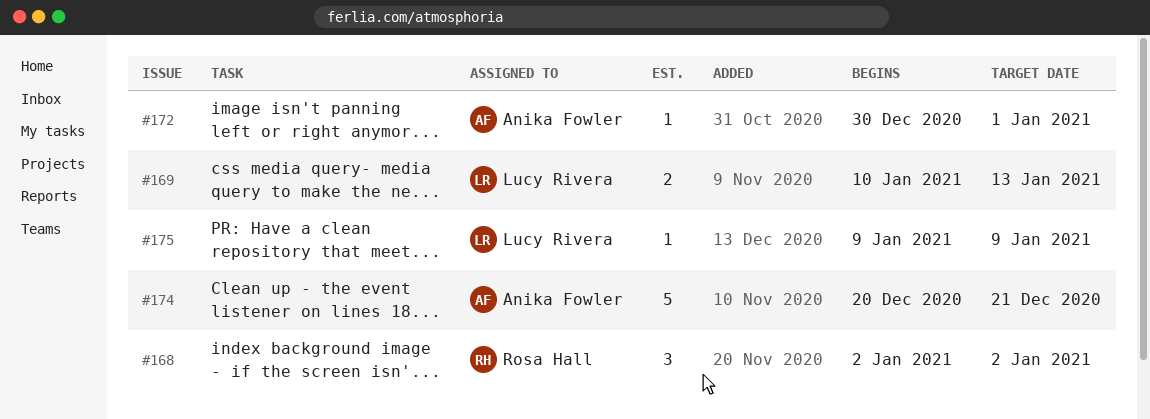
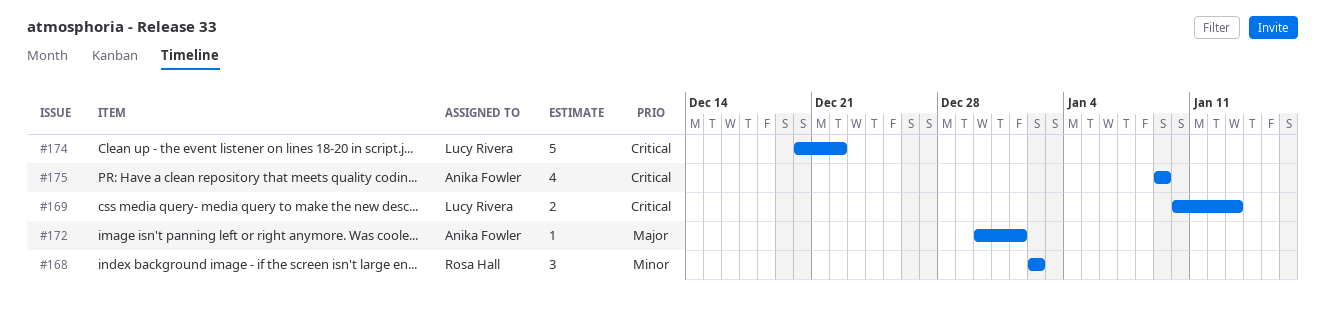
#174, owner: Anika Fowler -> Lucy Rivera
#174, due: Dec 21 -> Dec 22
#175, owner: Lucy Rivera -> Anika Fowler
#175, estimate: 1 -> 4

